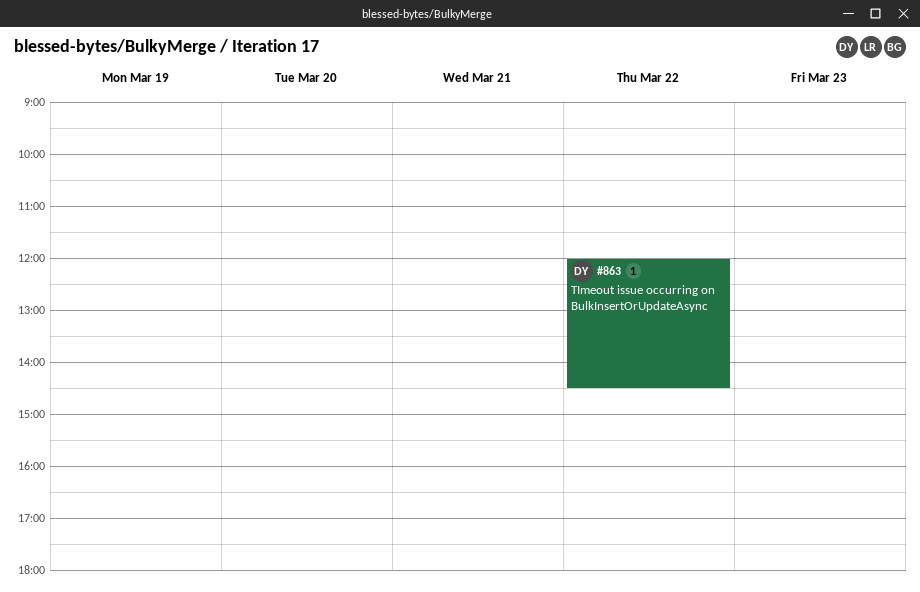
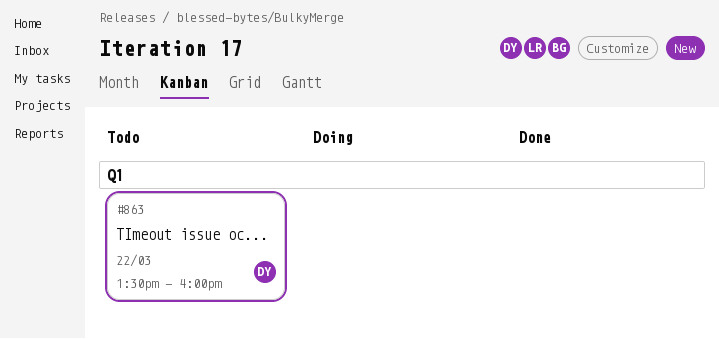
#863, begins: 12:00 -> 13:30
#863, ends: 14:30 -> 16:00

